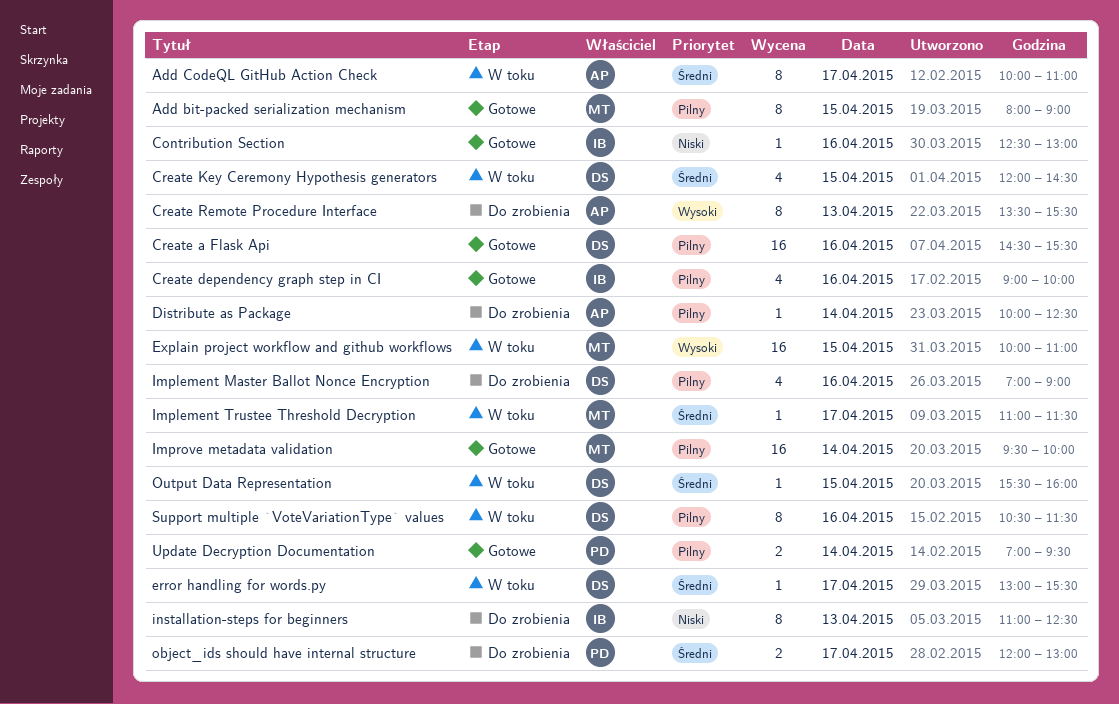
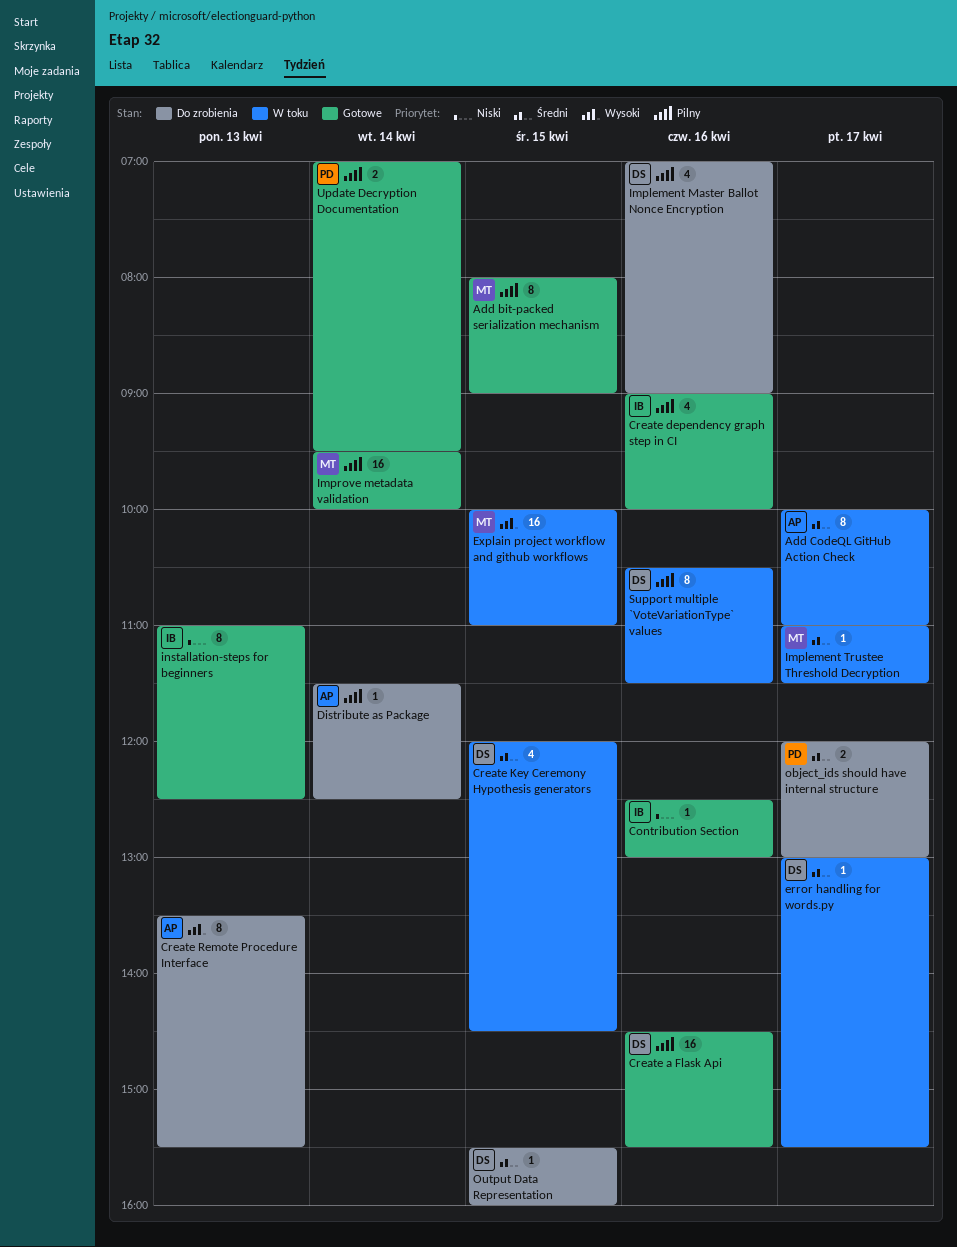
Distribute as Package, begins: 10:00 -> 11:30
installation-steps for beginners, status: Do zrobienia -> Gotowe
Output Data Representation, status: W toku -> Do zrobienia

